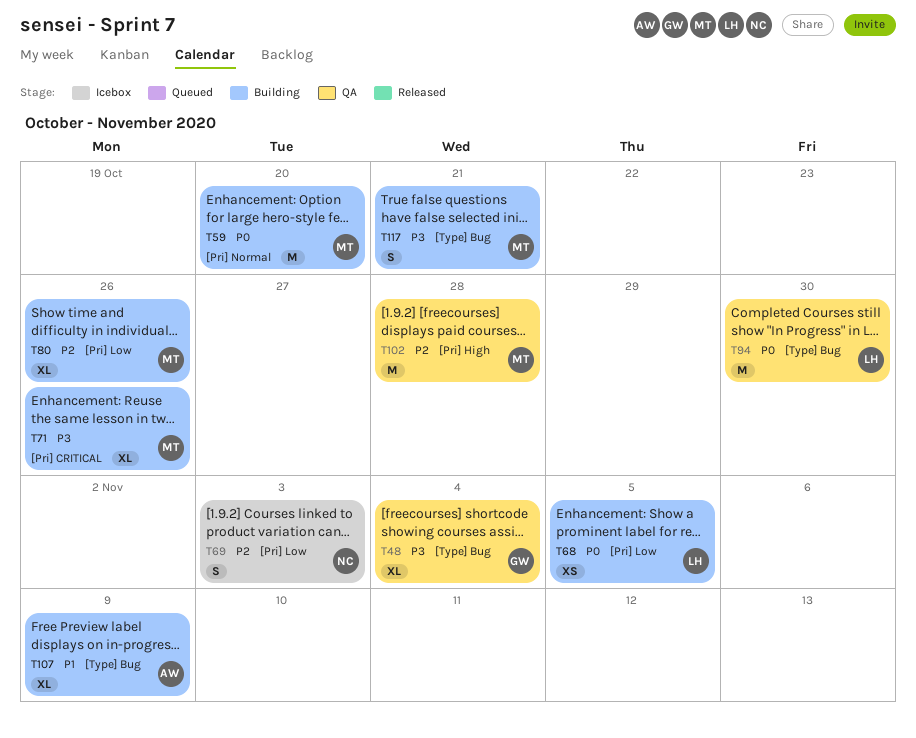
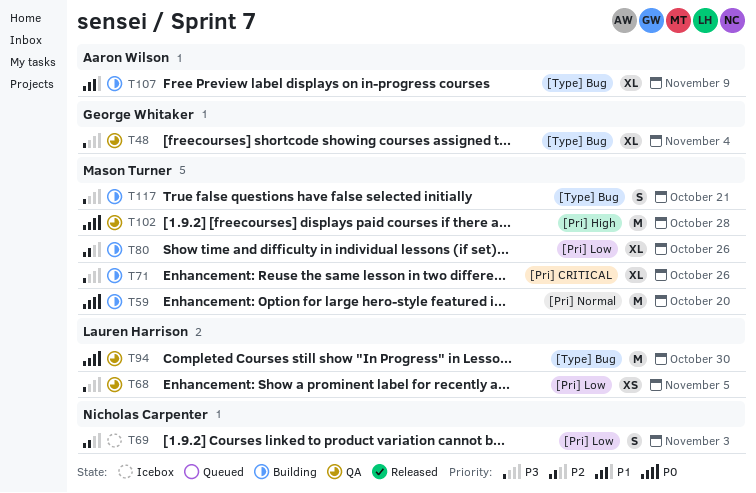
T68, status: Building -> QA
T68, priority: P0 -> P3
T102, priority: P2 -> P0

